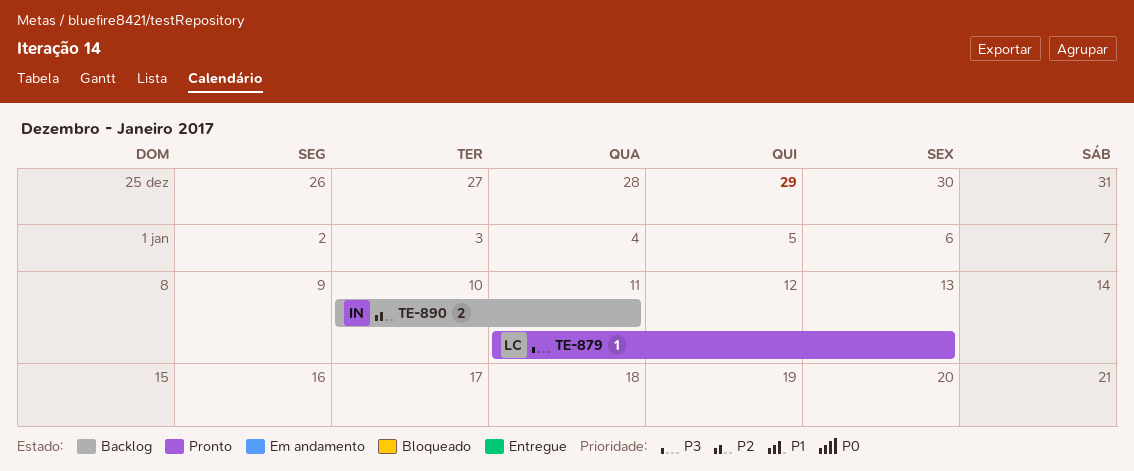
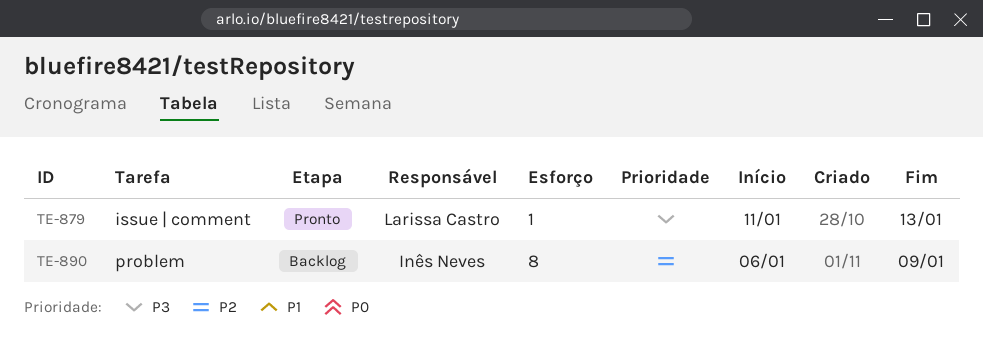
TE-890, estimate: 2 -> 8
TE-890, start: Jan 10 -> Jan 6
TE-890, due: Jan 11 -> Jan 9

